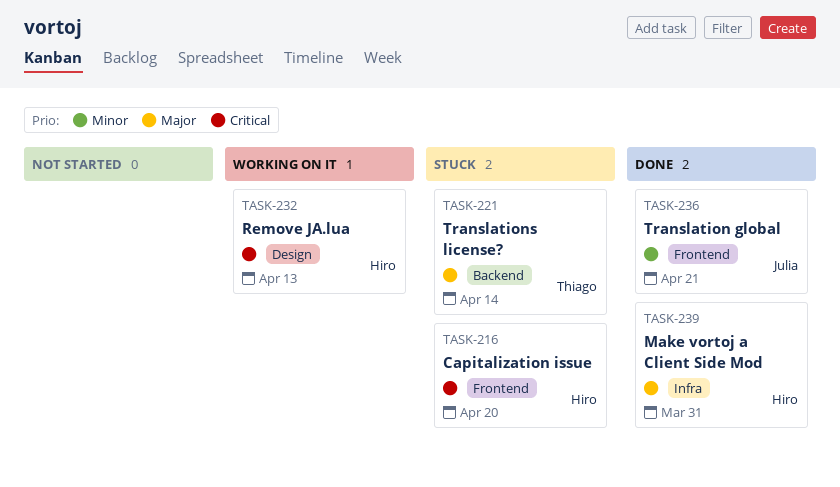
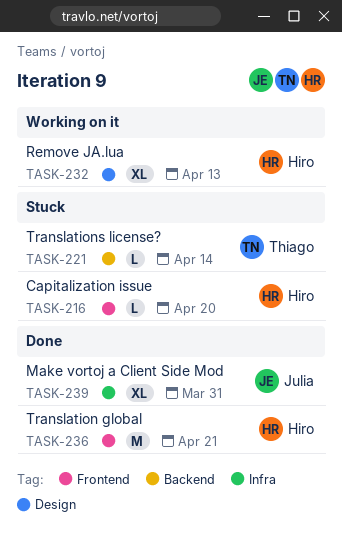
TASK-236, owner: Julia -> Hiro
TASK-239, owner: Hiro -> Julia

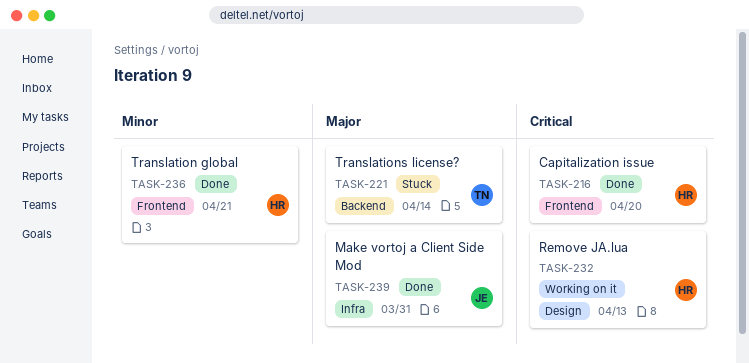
TASK-216, status: Stuck -> Done

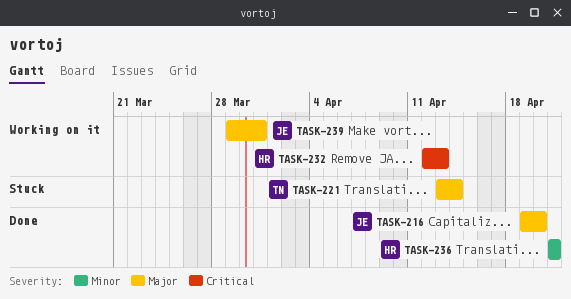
TASK-216, owner: HR -> JE
TASK-216, priority: Critical -> Major
TASK-239, status: Done -> Working on it

